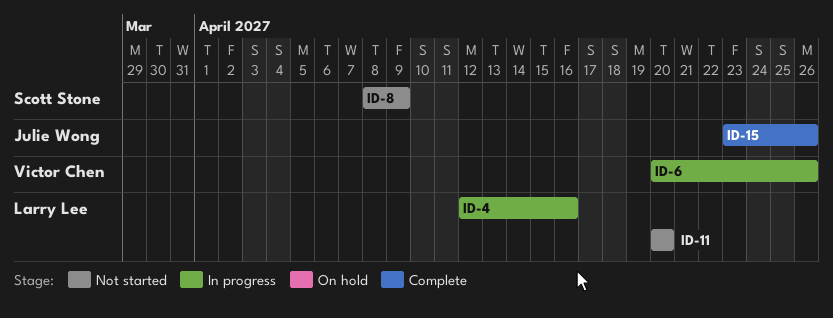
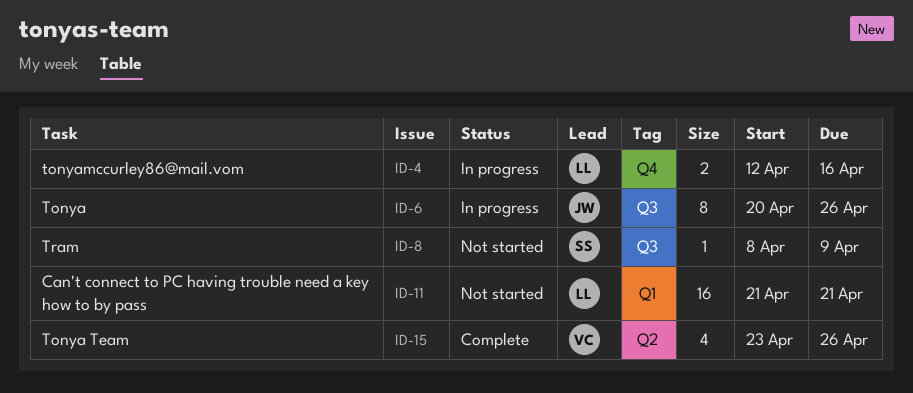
ID-6, owner: Victor Chen -> Julie Wong
ID-11, start: Apr 20 -> Apr 21
ID-11, due: Apr 20 -> Apr 21
ID-15, owner: Julie Wong -> Victor Chen

